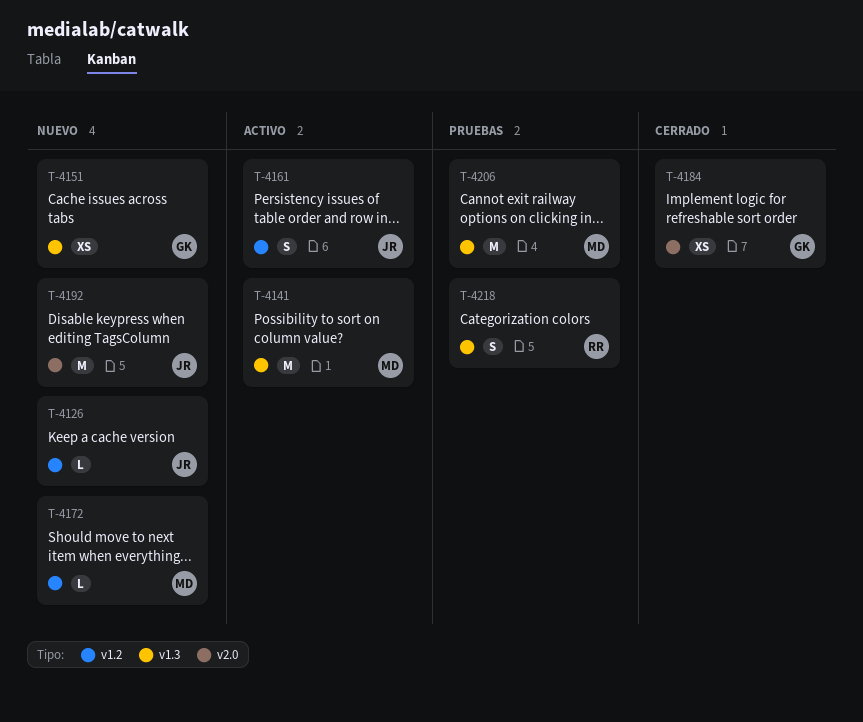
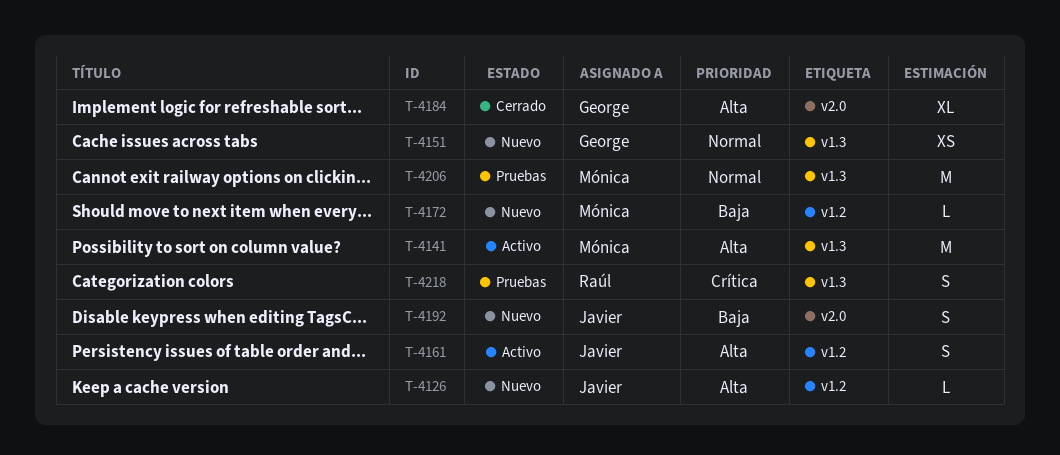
T-4184, estimate: XS -> XL
T-4192, estimate: M -> S

